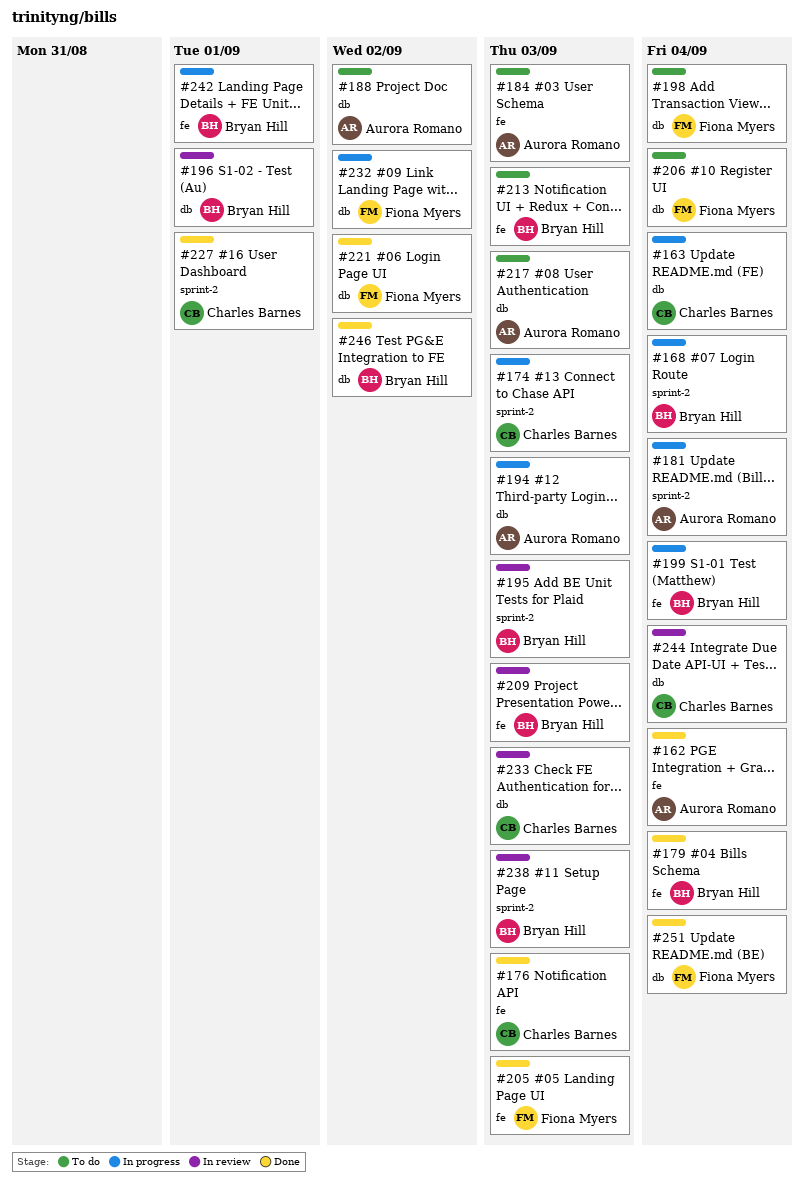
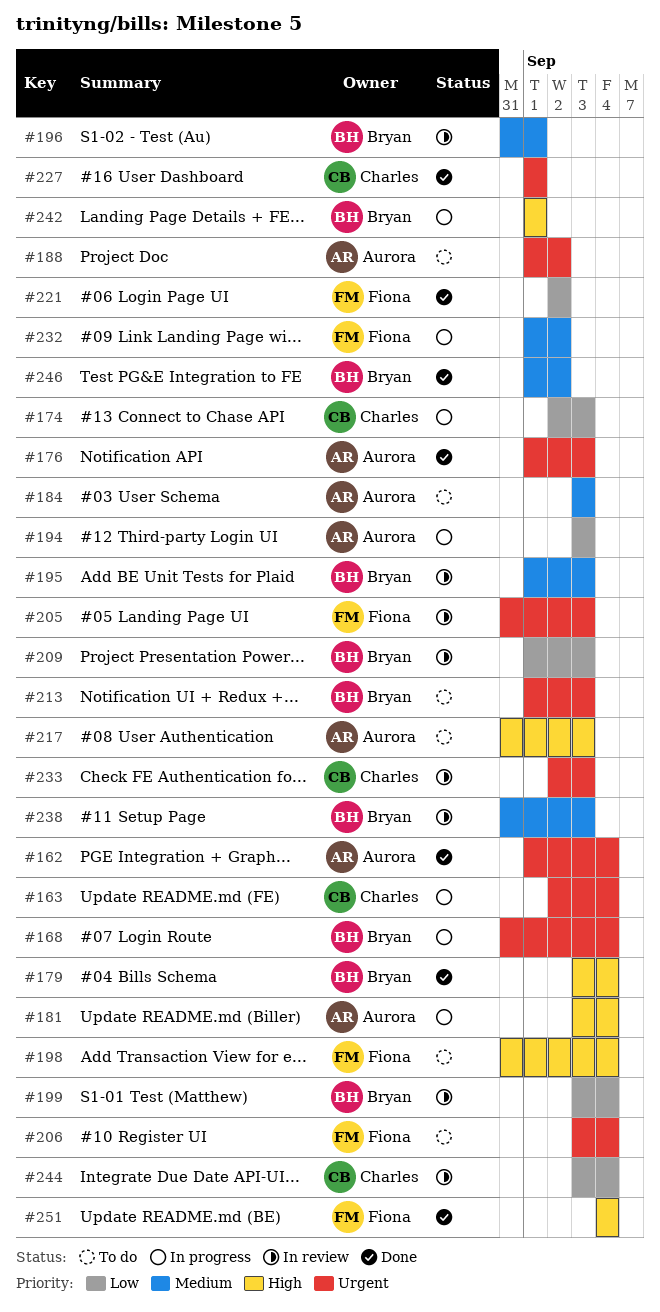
#176, owner: Charles Barnes -> Aurora Romano
#199, status: In progress -> In review
#205, status: Done -> In review

